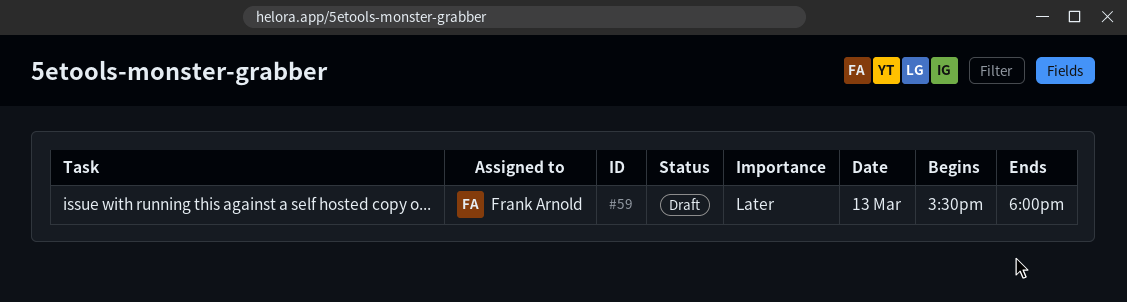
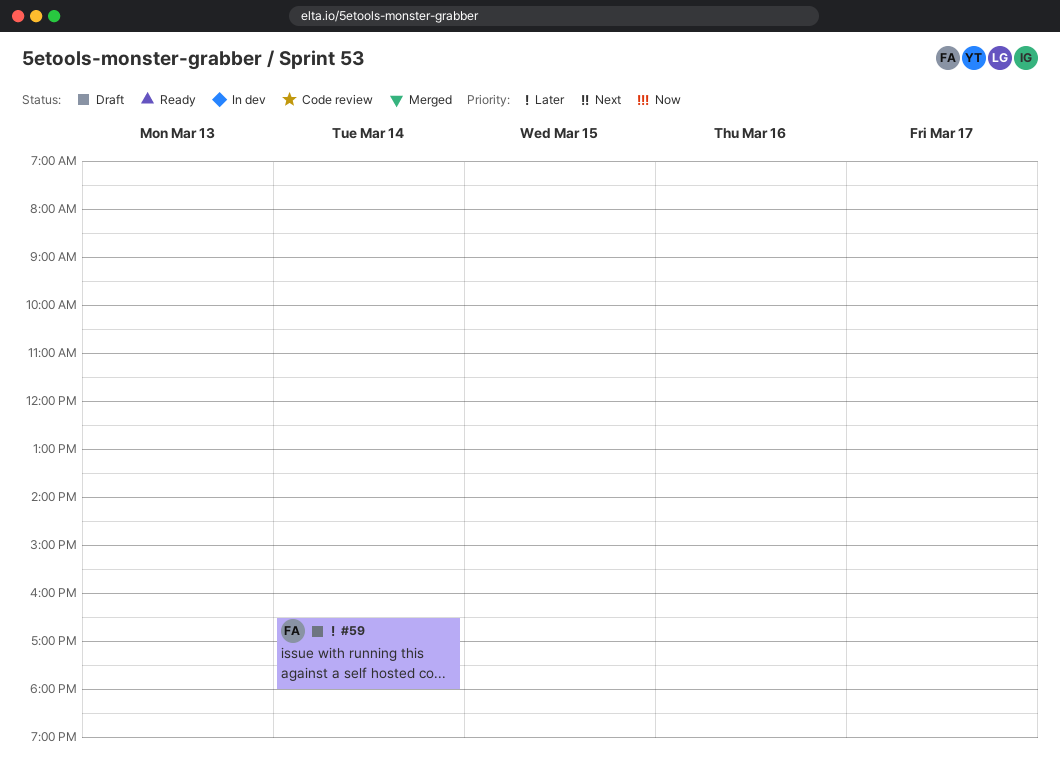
#59, day: Mar 13 -> Mar 14
#59, begins: 15:30 -> 16:30

